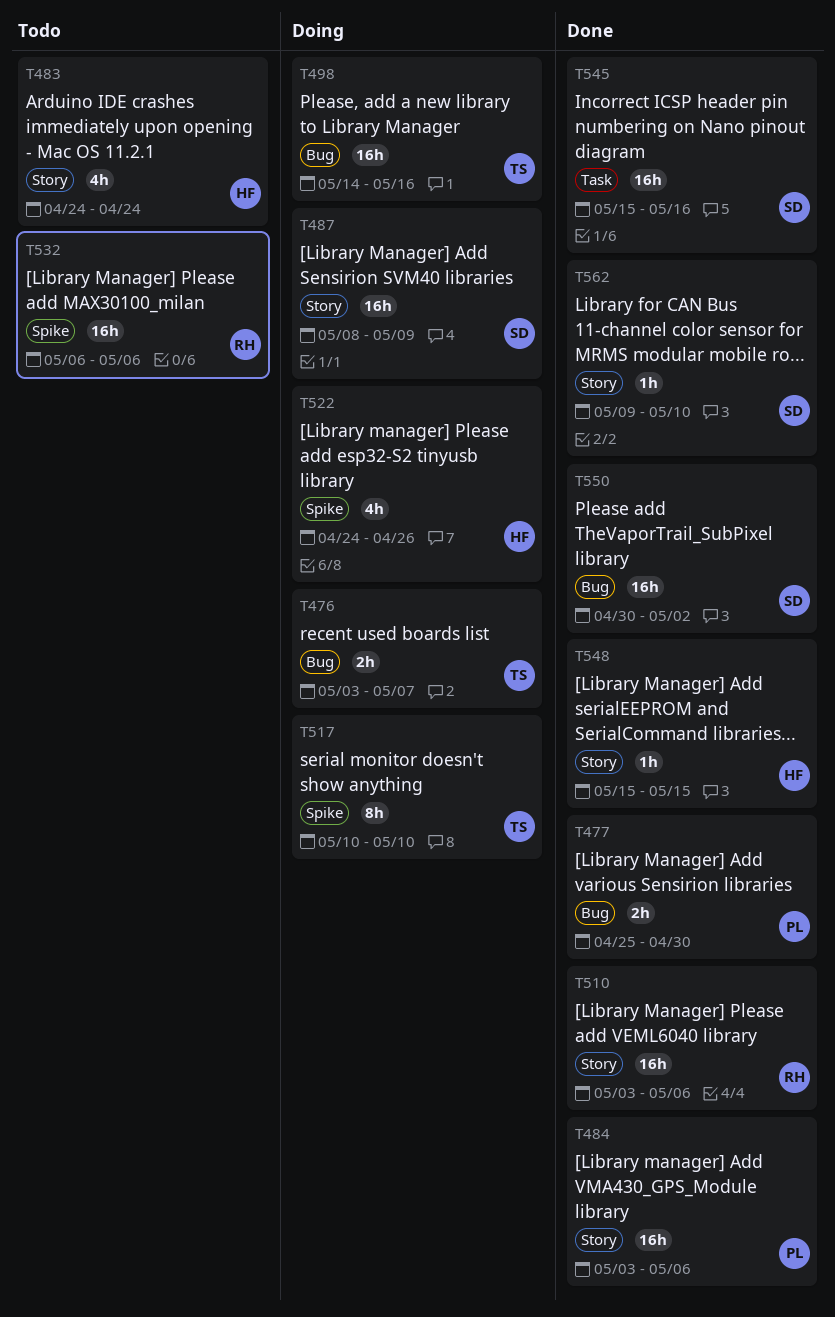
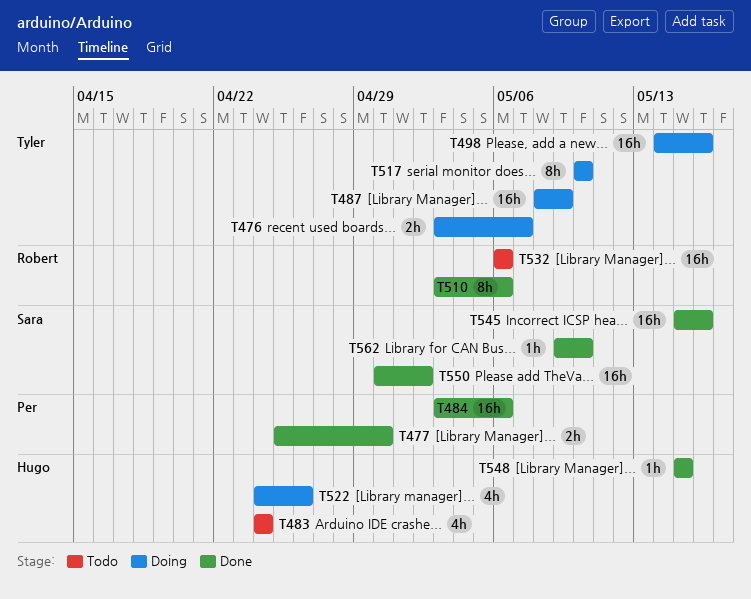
T487, owner: Sara -> Tyler
T510, estimate: 16h -> 8h

